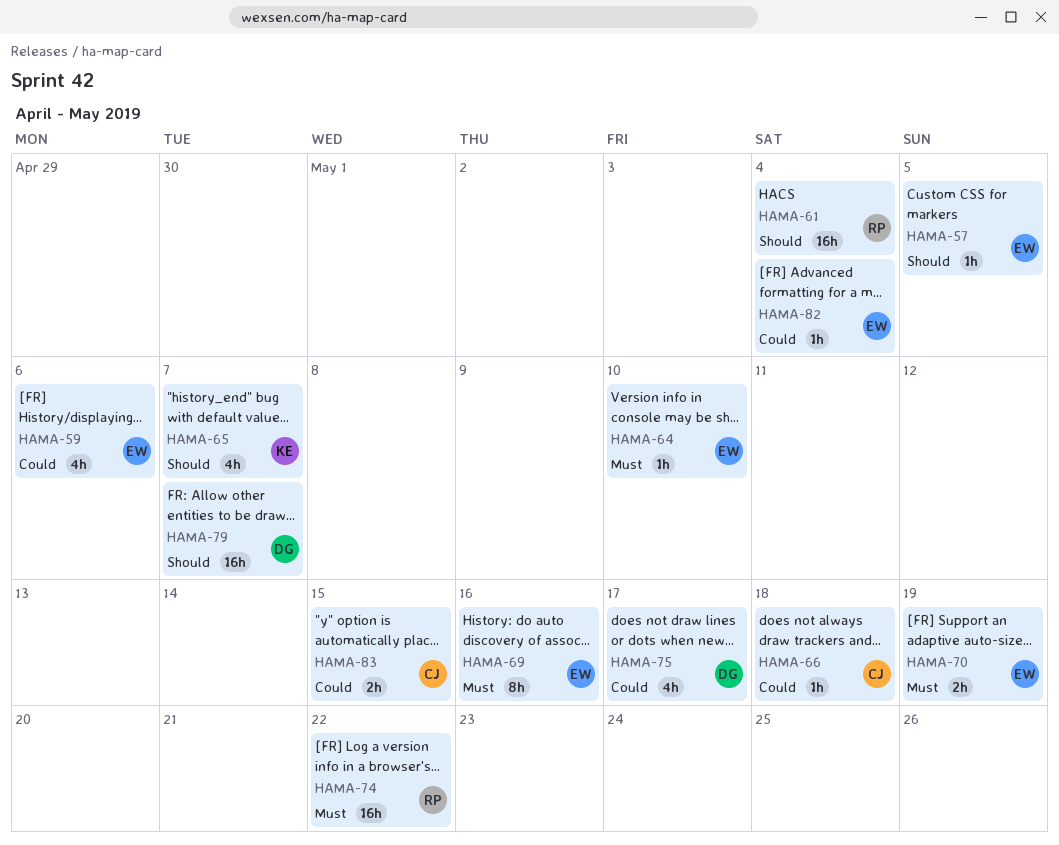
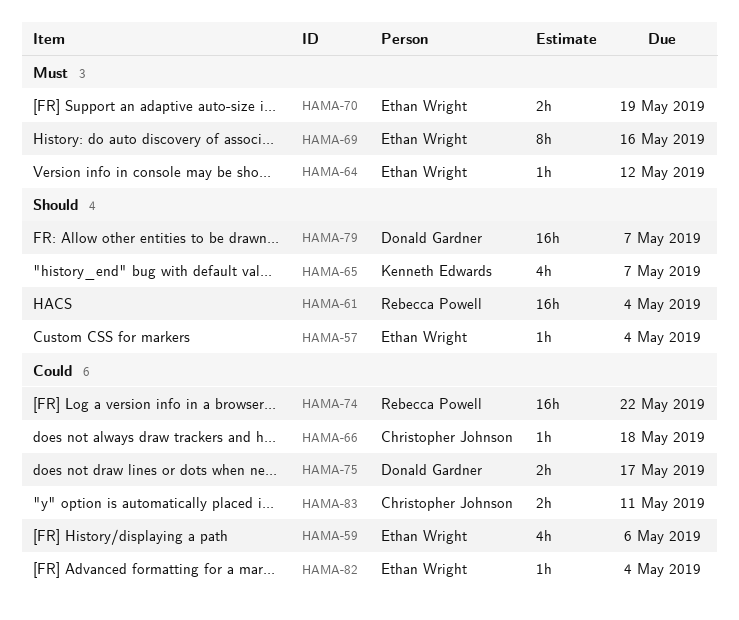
HAMA-57, due: May 5 -> May 4
HAMA-64, due: May 10 -> May 12
HAMA-74, priority: Must -> Could
HAMA-75, estimate: 4h -> 2h
HAMA-83, due: May 15 -> May 11

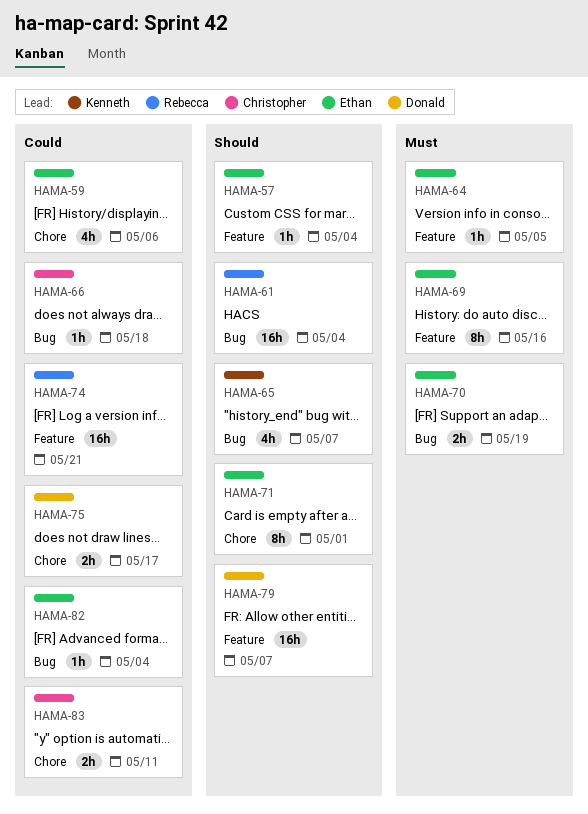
HAMA-64, due: May 12 -> May 5
HAMA-71: none -> present
HAMA-74, due: May 22 -> May 21

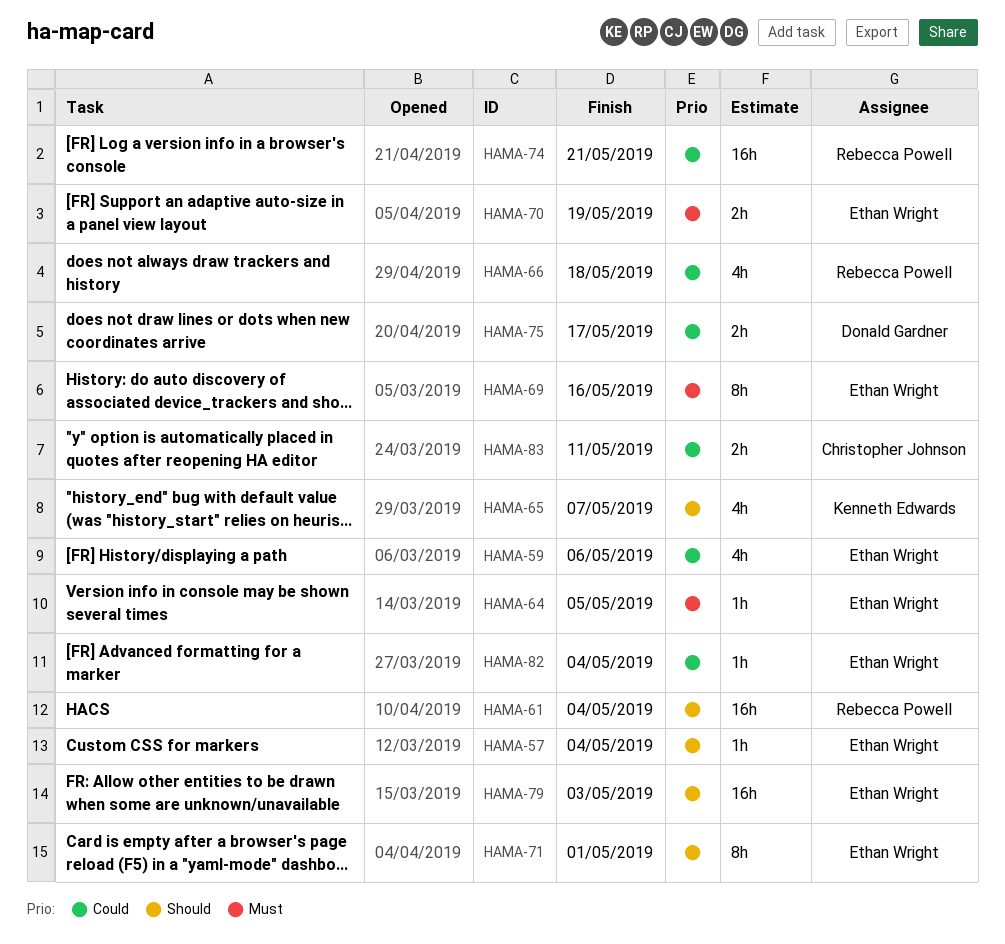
HAMA-66, owner: Christopher Johnson -> Rebecca Powell
HAMA-66, estimate: 1h -> 4h
HAMA-79, owner: Donald Gardner -> Ethan Wright
HAMA-79, due: May 7 -> May 3

